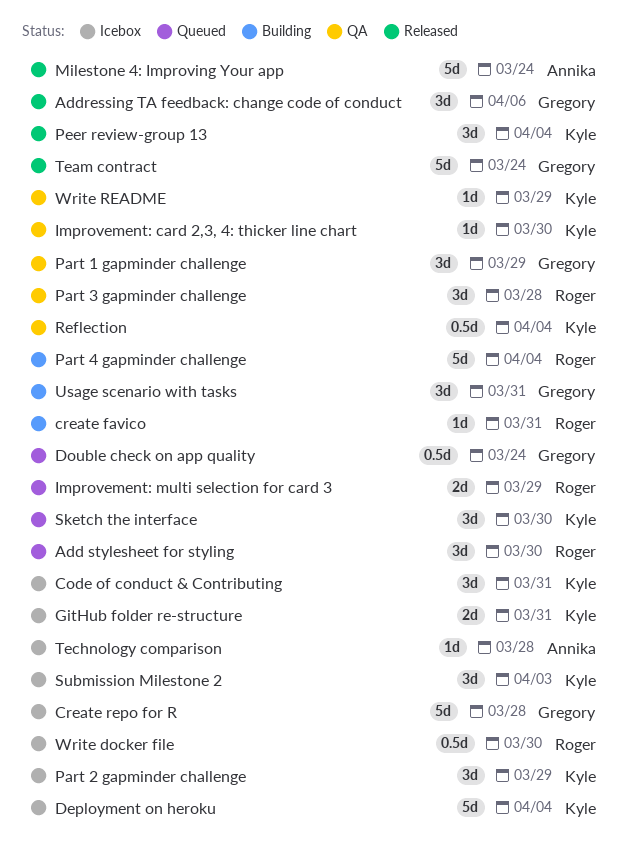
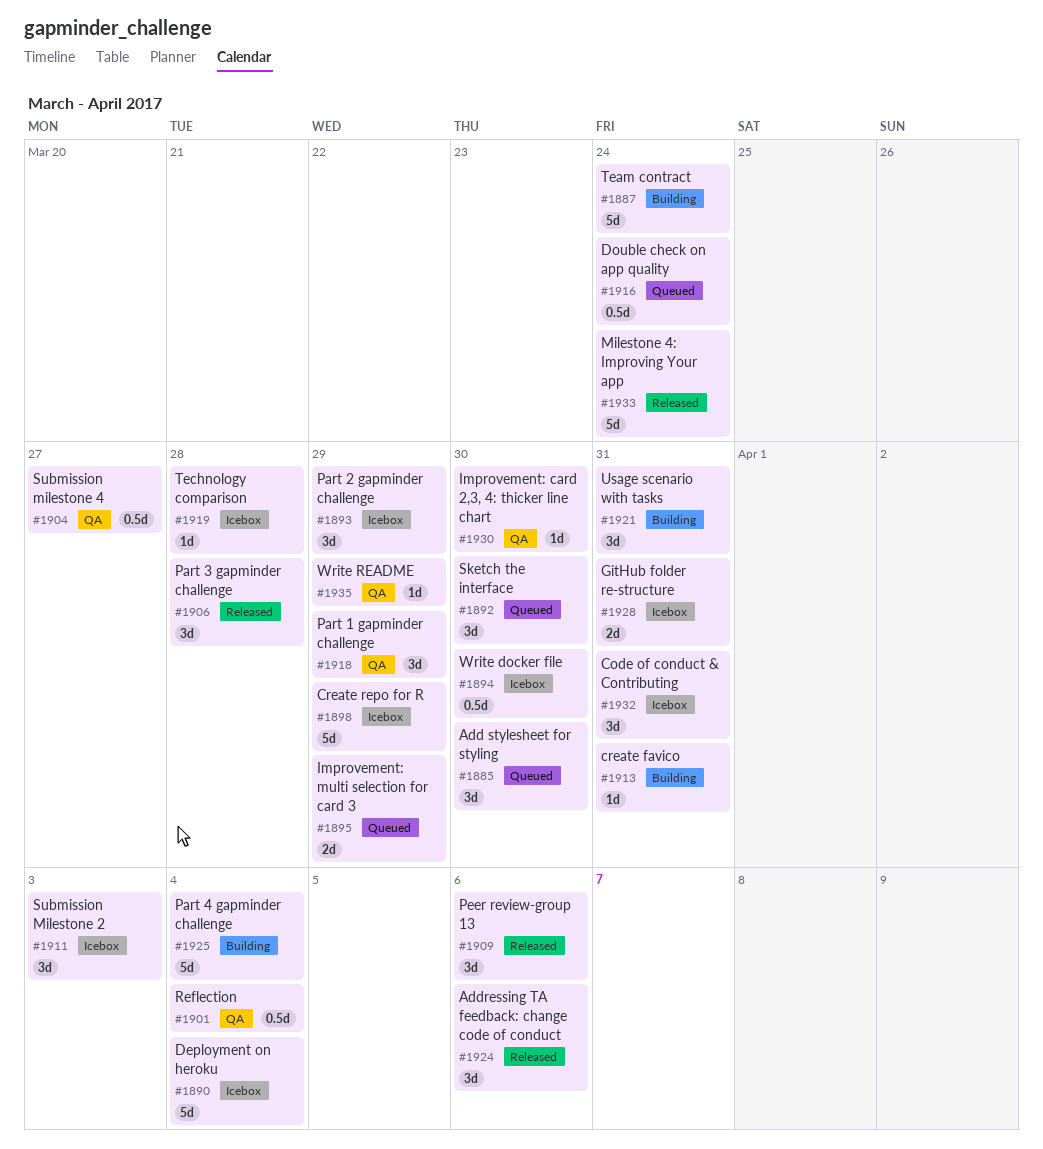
Create repo for R, due: Mar 28 -> Mar 29
Part 3 gapminder challenge, status: QA -> Released
Peer review-group 13, due: Apr 4 -> Apr 6
Submission milestone 4: none -> present
Team contract, status: Released -> Building

